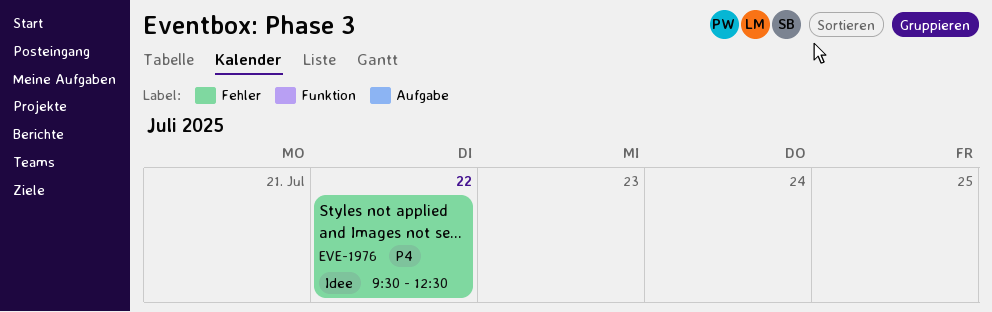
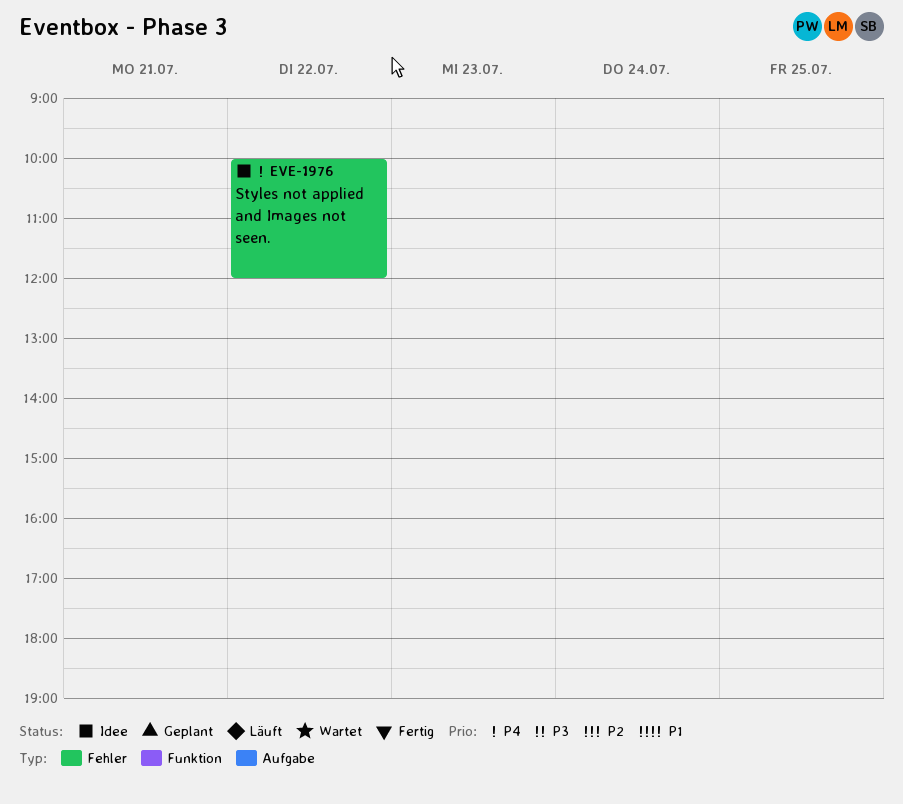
EVE-1976, begins: 09:30 -> 10:00
EVE-1976, ends: 12:30 -> 12:00

